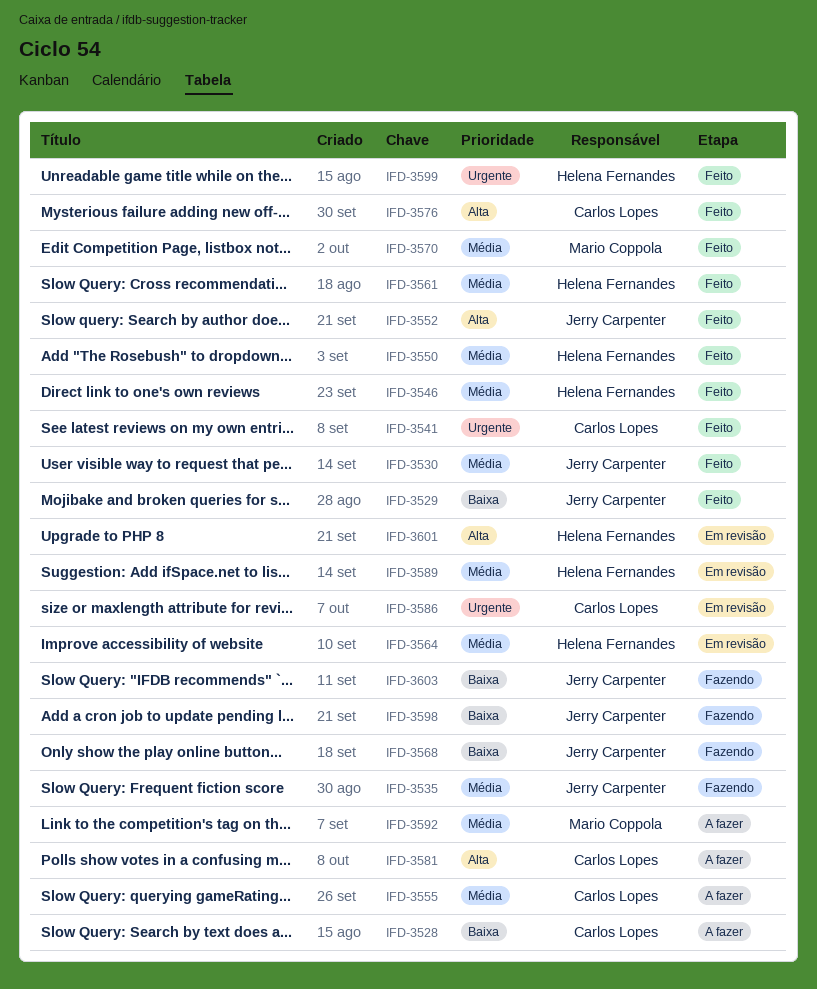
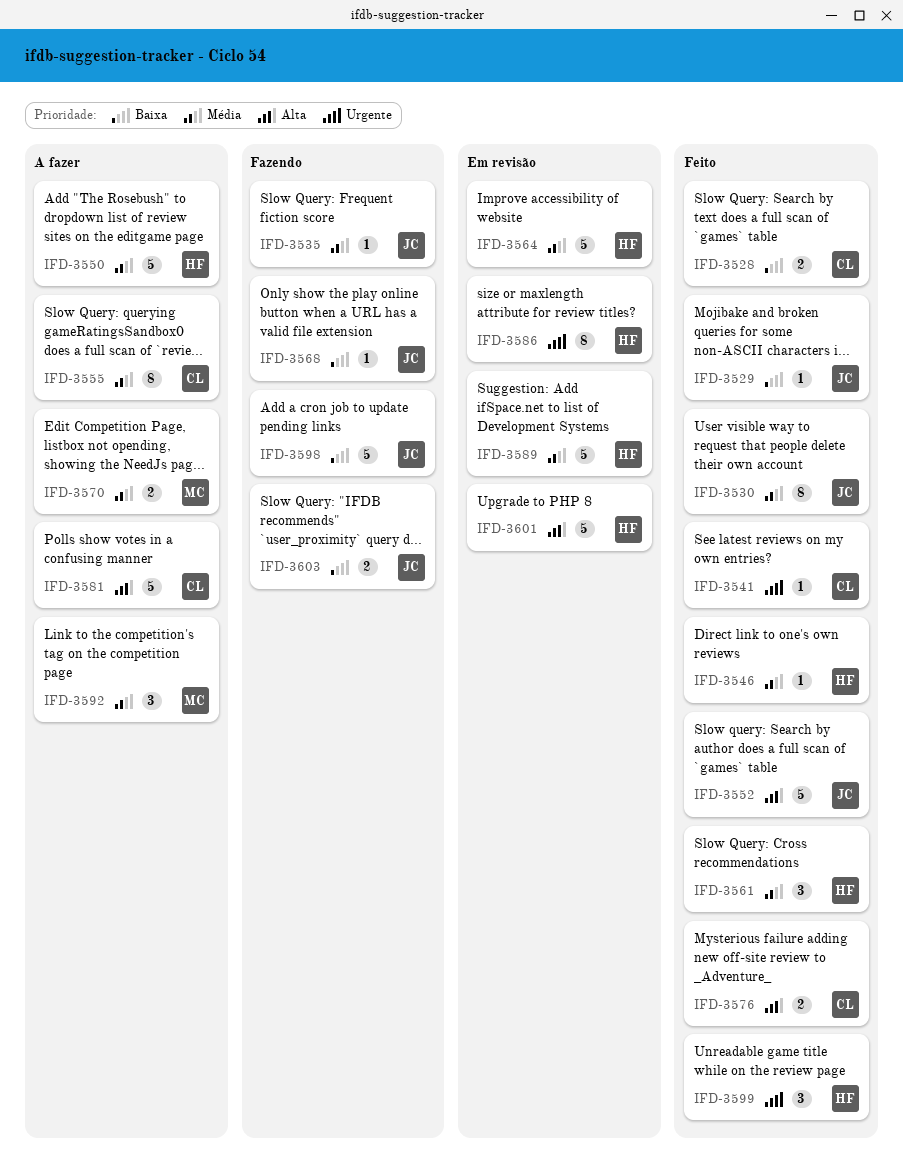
IFD-3528, status: A fazer -> Feito
IFD-3550, status: Feito -> A fazer
IFD-3570, status: Feito -> A fazer
IFD-3586, owner: Carlos Lopes -> Helena Fernandes

